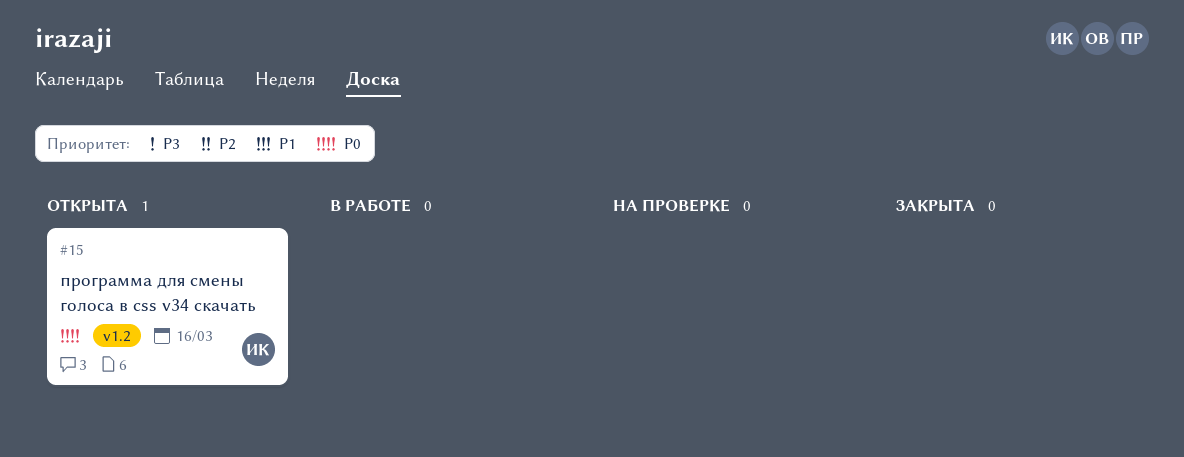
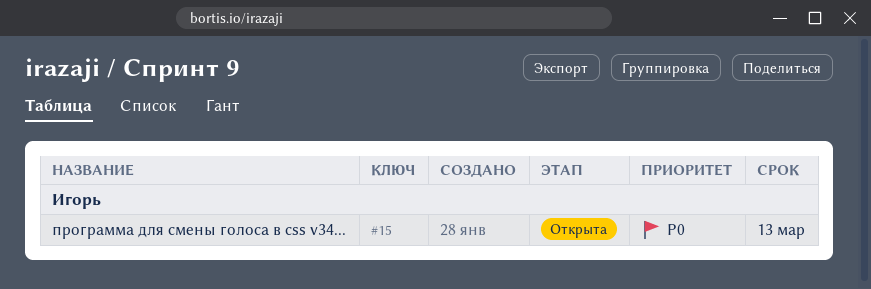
#15, due: Mar 16 -> Mar 13

